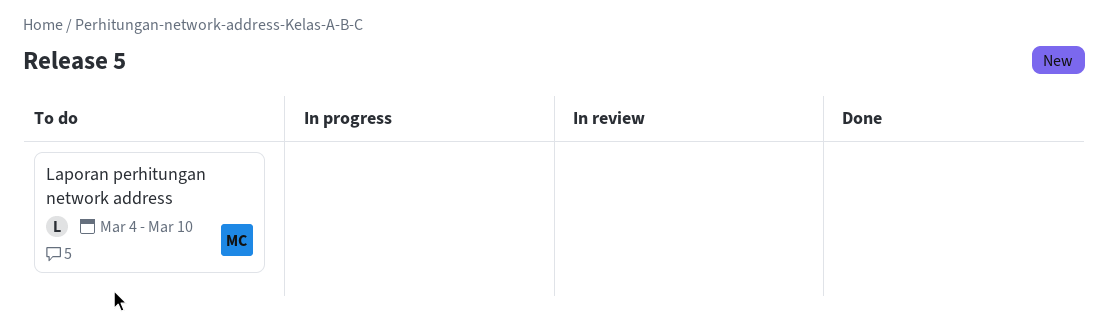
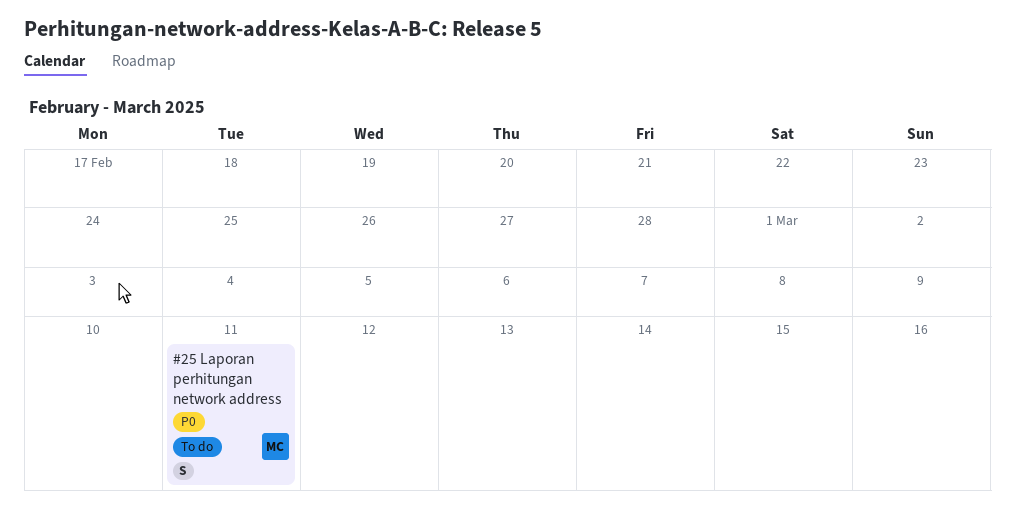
Laporan perhitungan network address, estimate: L -> S
Laporan perhitungan network address, due: Mar 10 -> Mar 11

